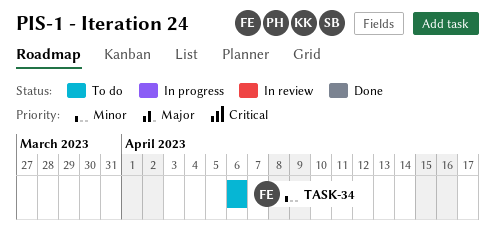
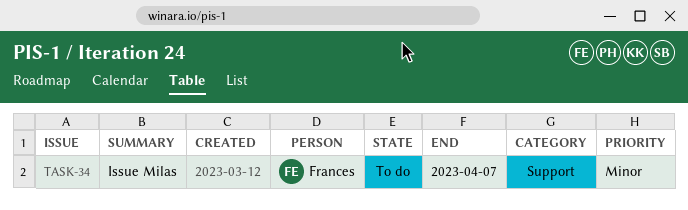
TASK-34, due: Apr 6 -> Apr 7

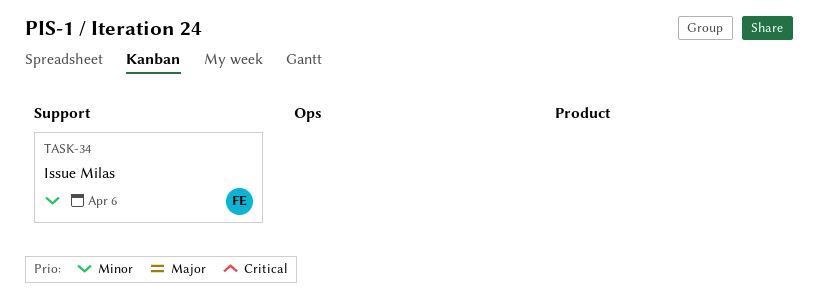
TASK-34, due: Apr 7 -> Apr 6

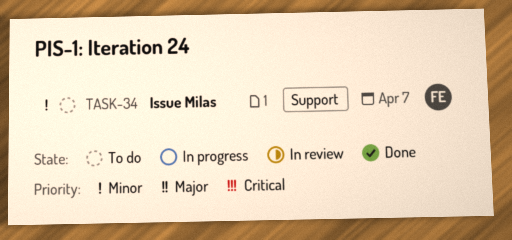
TASK-34, due: Apr 6 -> Apr 7

